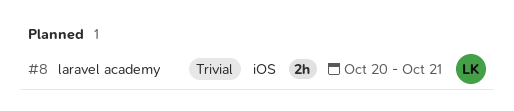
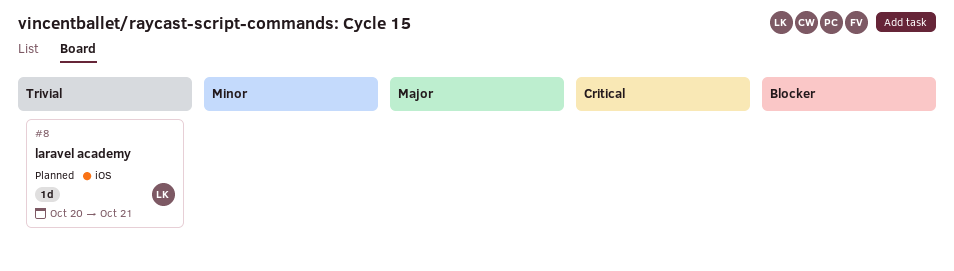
#8, estimate: 2h -> 1d

